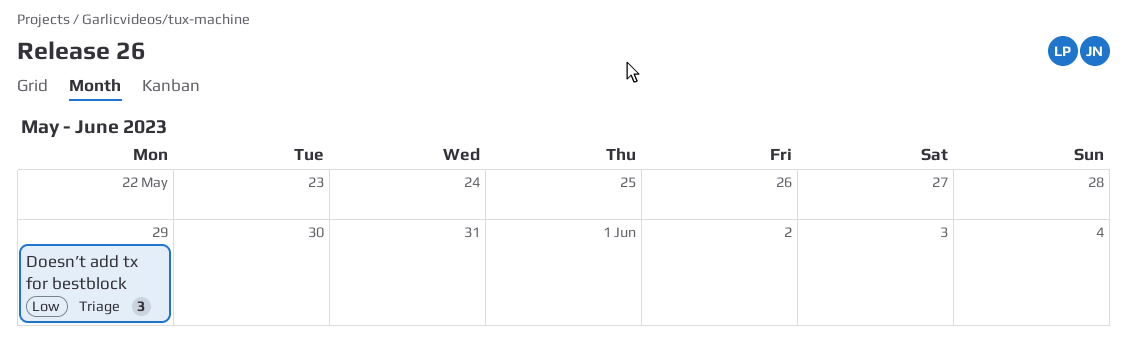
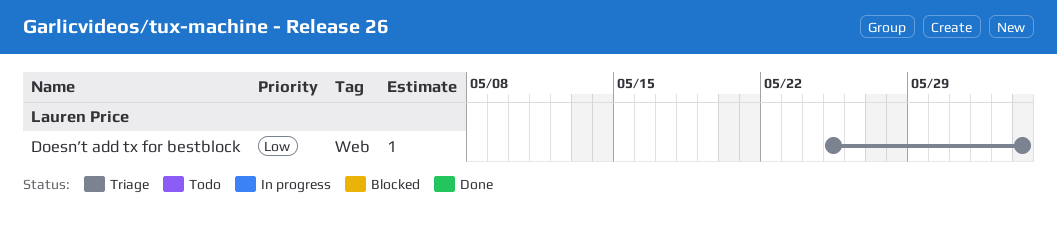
Doesn’t add tx for bestblock, estimate: 3 -> 1
Doesn’t add tx for bestblock, due: May 29 -> Jun 3

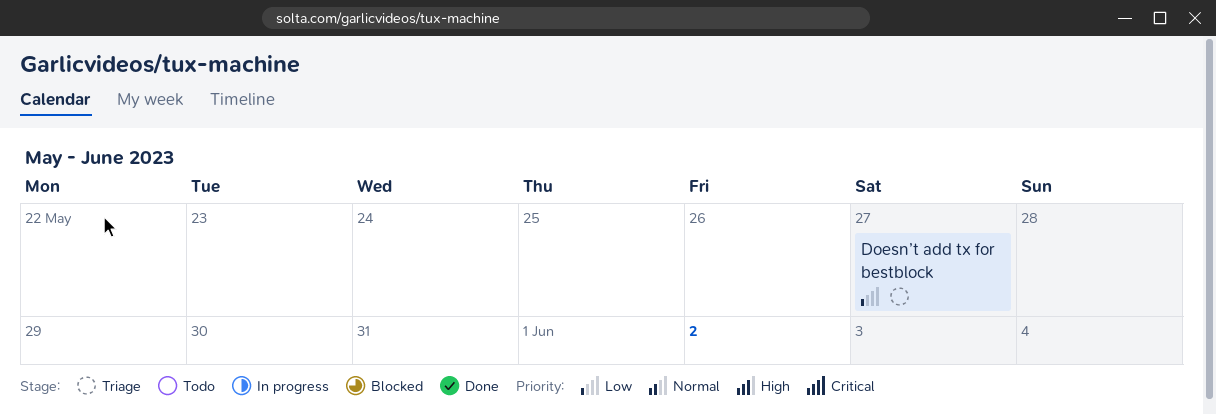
Doesn’t add tx for bestblock, due: Jun 3 -> May 27

